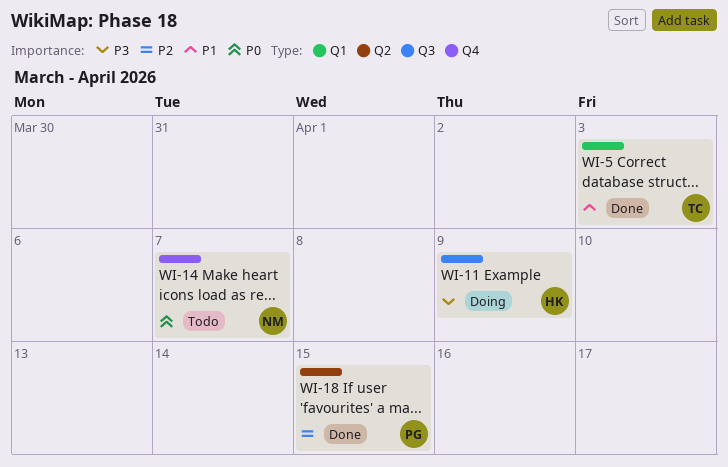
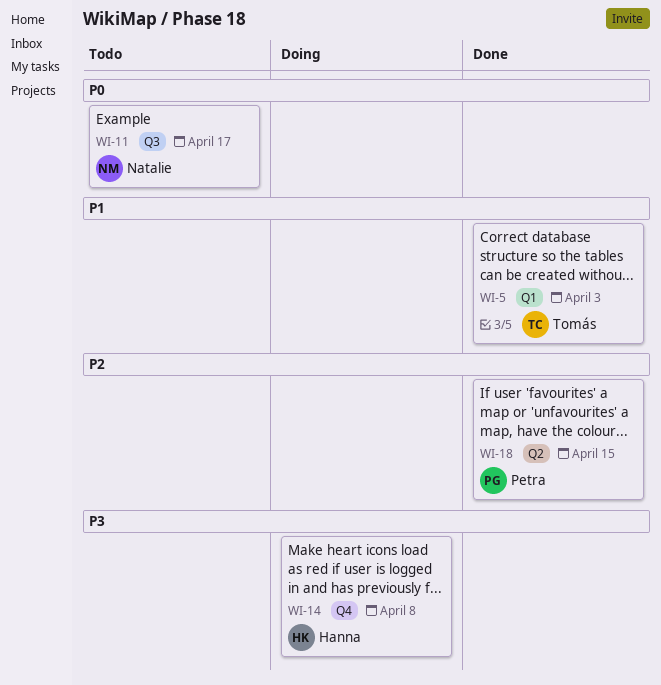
WI-11, status: Doing -> Todo
WI-11, owner: Hanna -> Natalie
WI-11, priority: P3 -> P0
WI-11, due: Apr 9 -> Apr 17
WI-14, status: Todo -> Doing
WI-14, owner: Natalie -> Hanna
WI-14, priority: P0 -> P3
WI-14, due: Apr 7 -> Apr 8

